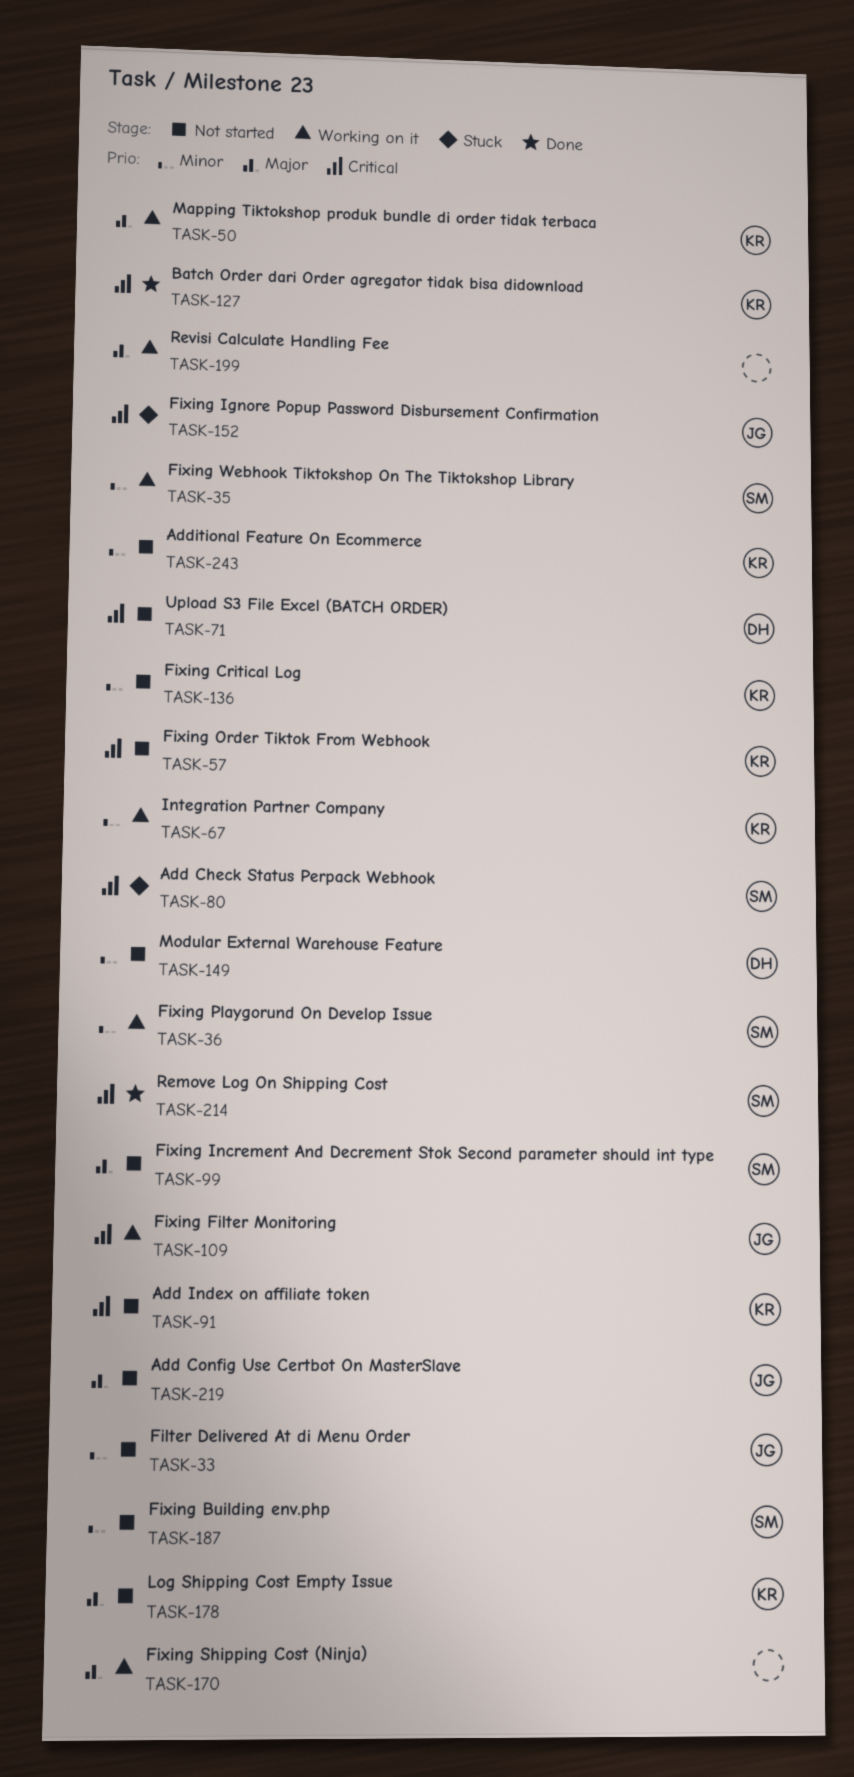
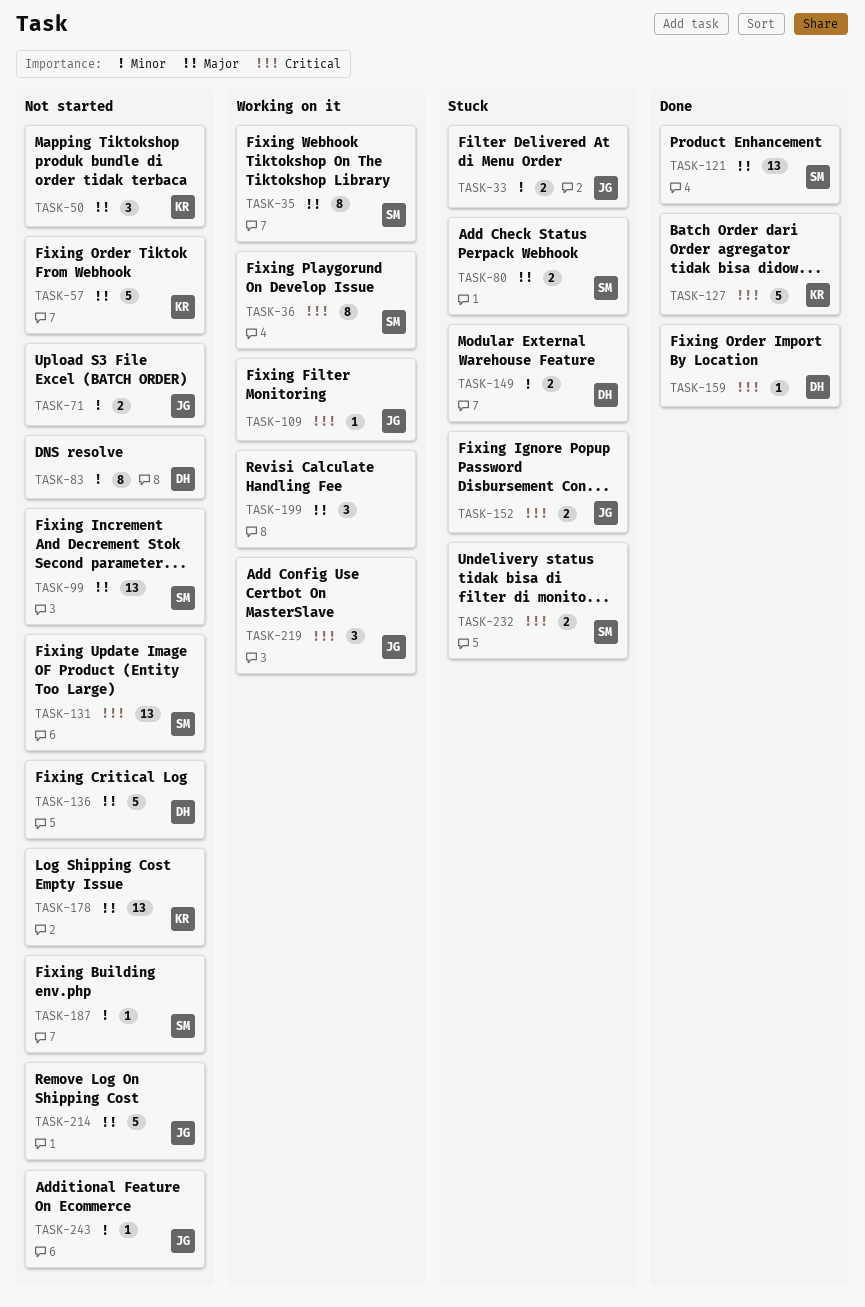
TASK-33, status: Not started -> Stuck
TASK-35, priority: Minor -> Major
TASK-36, priority: Minor -> Critical
TASK-50, status: Working on it -> Not started
TASK-57, priority: Critical -> Major
TASK-67: present -> none
TASK-71, owner: DH -> JG
TASK-71, priority: Critical -> Minor
TASK-80, priority: Critical -> Major
TASK-83: none -> present
TASK-91: present -> none
TASK-121: none -> present
TASK-131: none -> present
TASK-136, owner: KR -> DH
TASK-136, priority: Minor -> Major
TASK-149, status: Not started -> Stuck
TASK-159: none -> present
TASK-170: present -> none
TASK-214, status: Done -> Not started
TASK-214, owner: SM -> JG
TASK-214, priority: Critical -> Major
TASK-219, status: Not started -> Working on it
TASK-219, priority: Major -> Critical
TASK-232: none -> present
TASK-243, owner: KR -> JG

